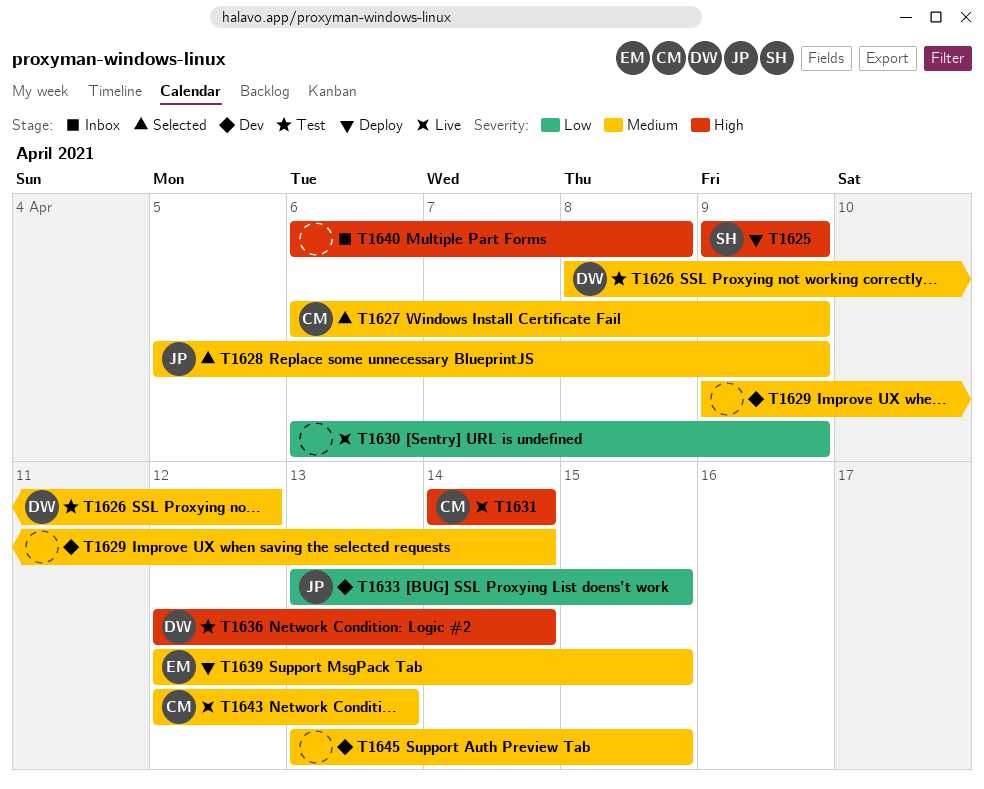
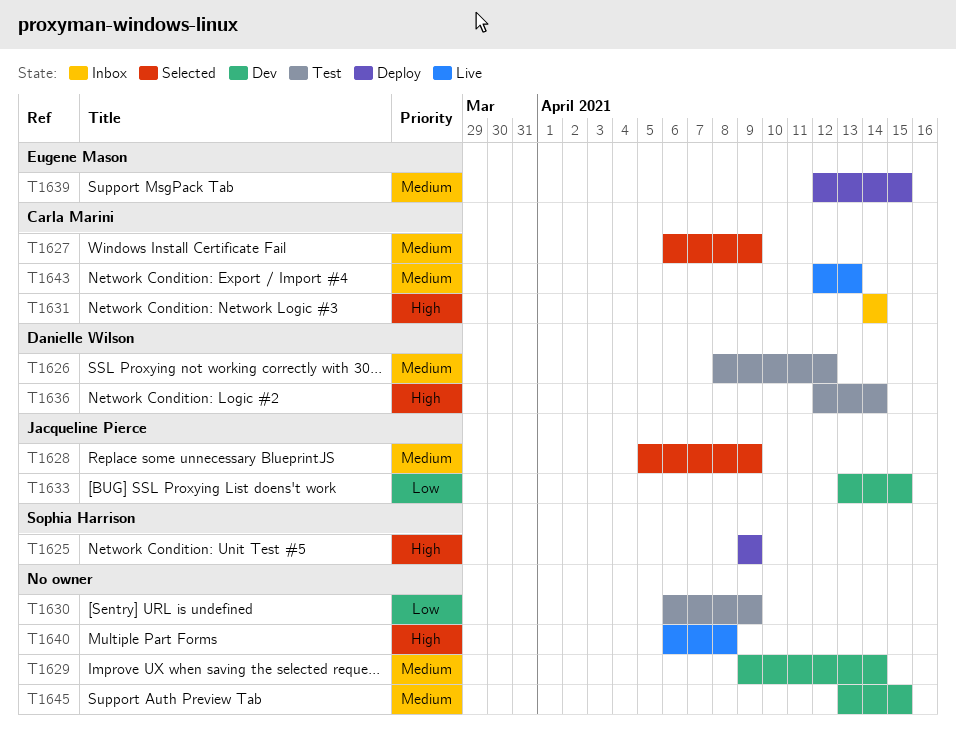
T1630, status: Live -> Test
T1631, status: Live -> Inbox
T1640, status: Inbox -> Live

